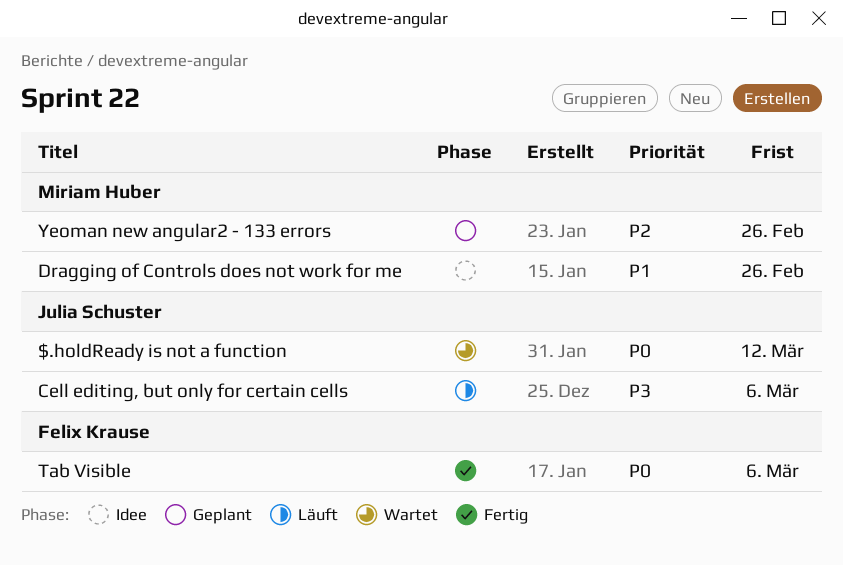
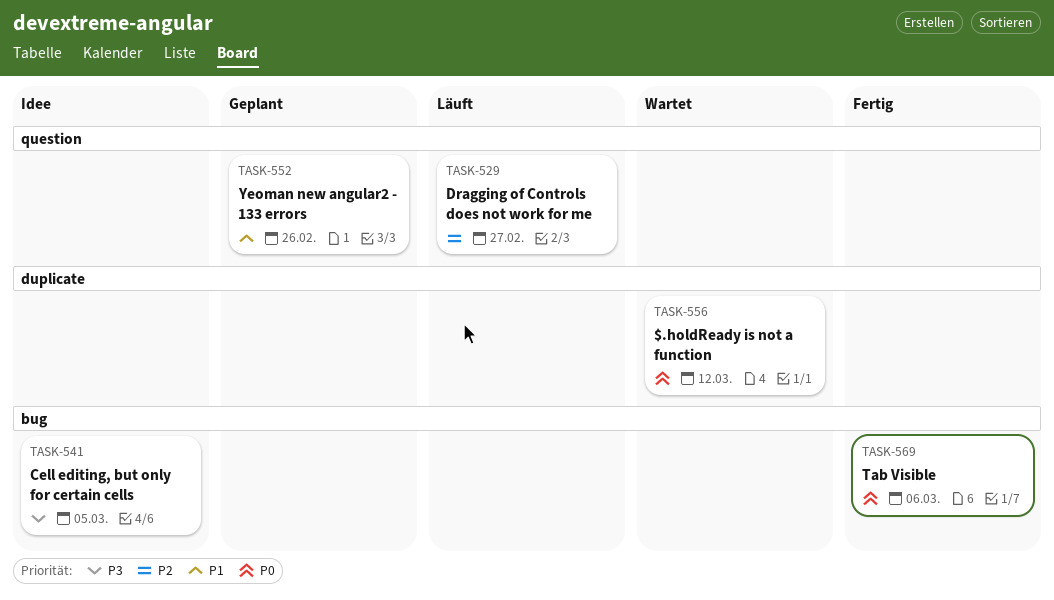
Cell editing, but only for certain cells, status: Läuft -> Idee
Cell editing, but only for certain cells, due: Mar 6 -> Mar 5
Dragging of Controls does not work for me, status: Idee -> Läuft
Dragging of Controls does not work for me, priority: P1 -> P2
Dragging of Controls does not work for me, due: Feb 26 -> Feb 27
Yeoman new angular2 - 133 errors, priority: P2 -> P1

